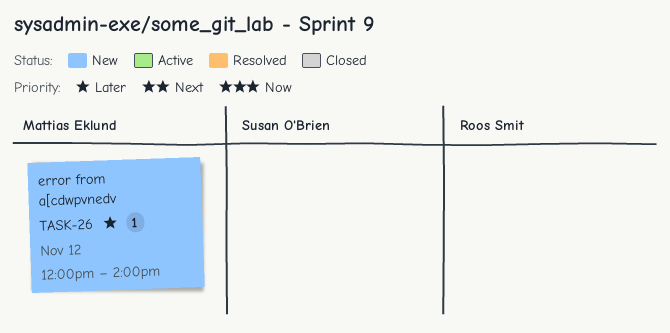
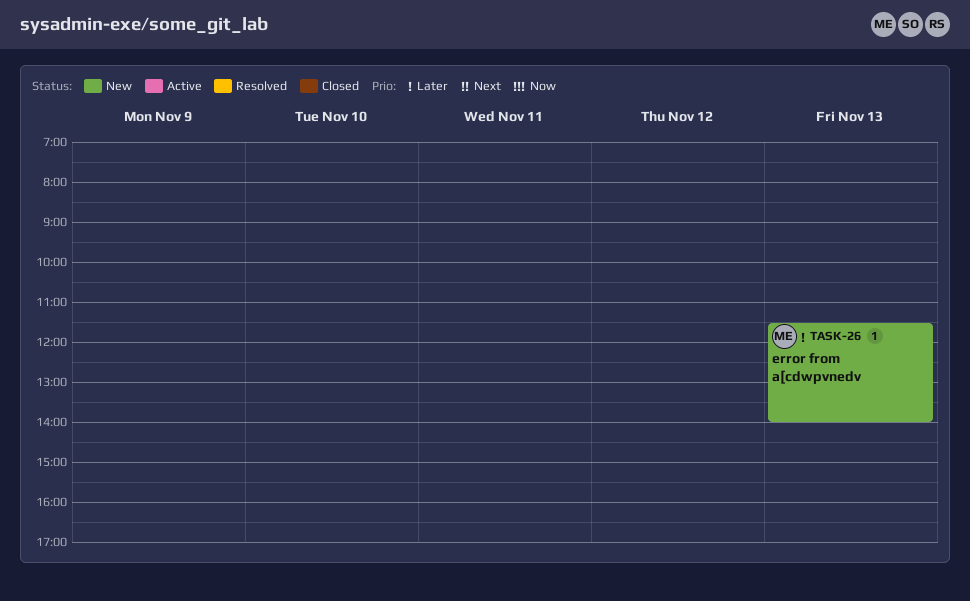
TASK-26, day: Nov 12 -> Nov 13
TASK-26, begins: 12:00 -> 11:30

